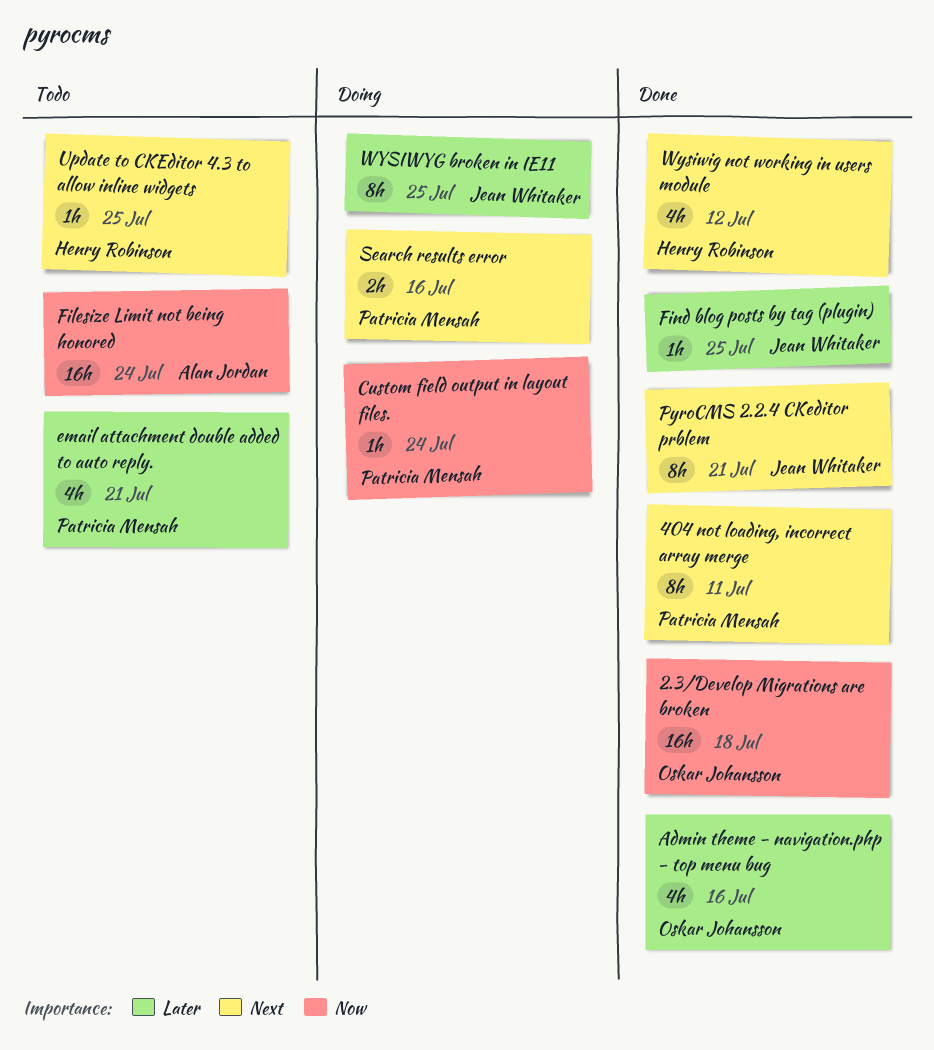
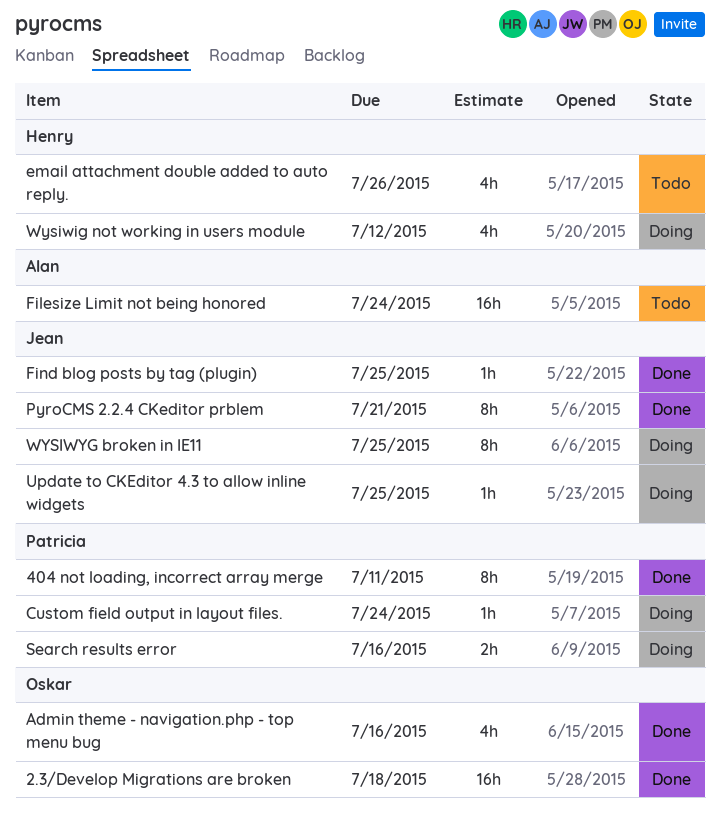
email attachment double added to auto reply., owner: Patricia Mensah -> Henry Robinson
email attachment double added to auto reply., due: Jul 21 -> Jul 26
Update to CKEditor 4.3 to allow inline widgets, status: Todo -> Doing
Update to CKEditor 4.3 to allow inline widgets, owner: Henry Robinson -> Jean Whitaker
Wysiwig not working in users module, status: Done -> Doing

